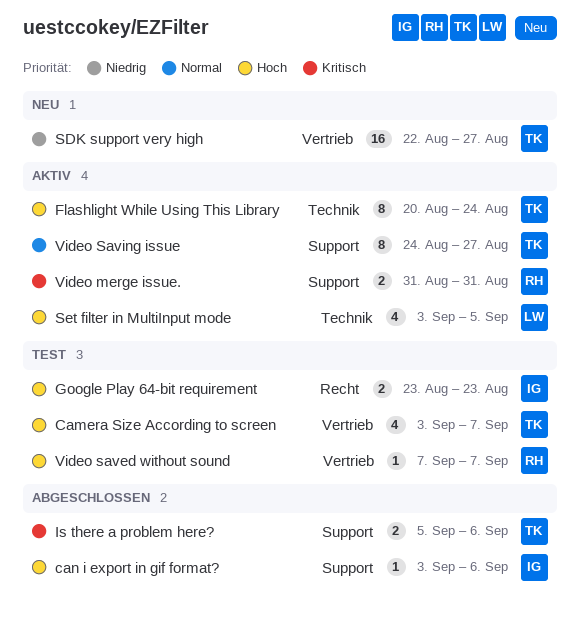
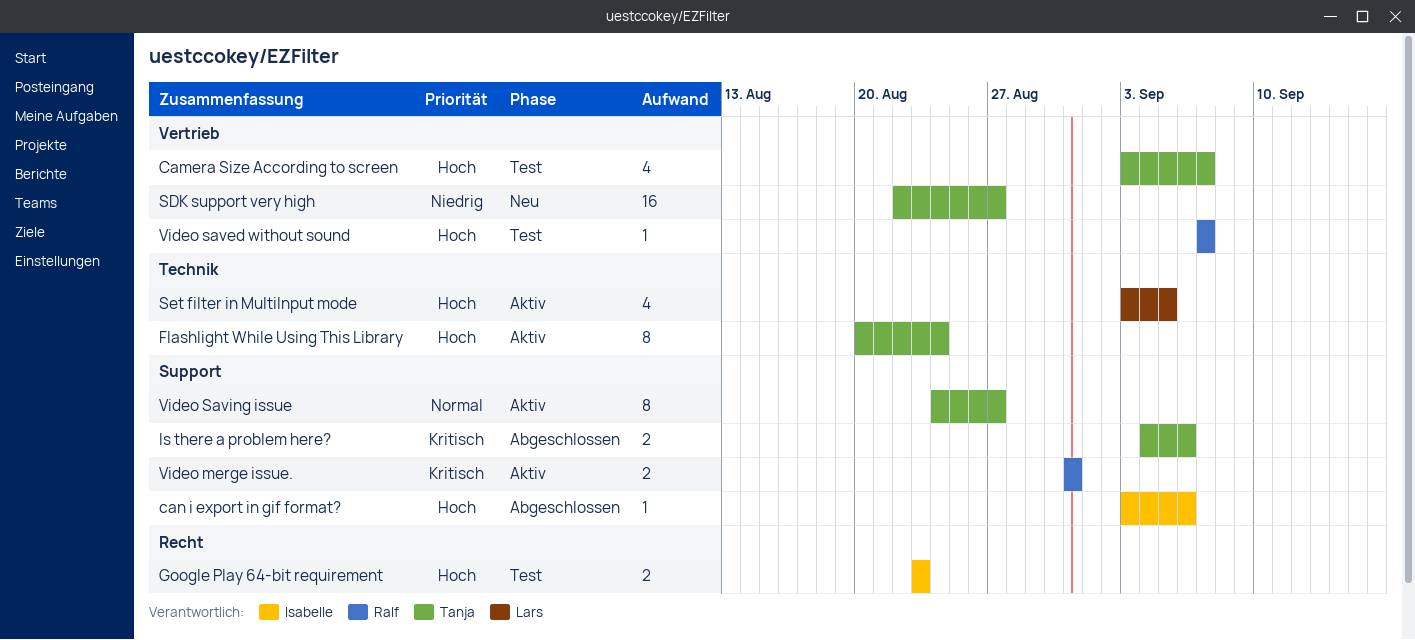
Is there a problem here?, start: Sep 5 -> Sep 4

